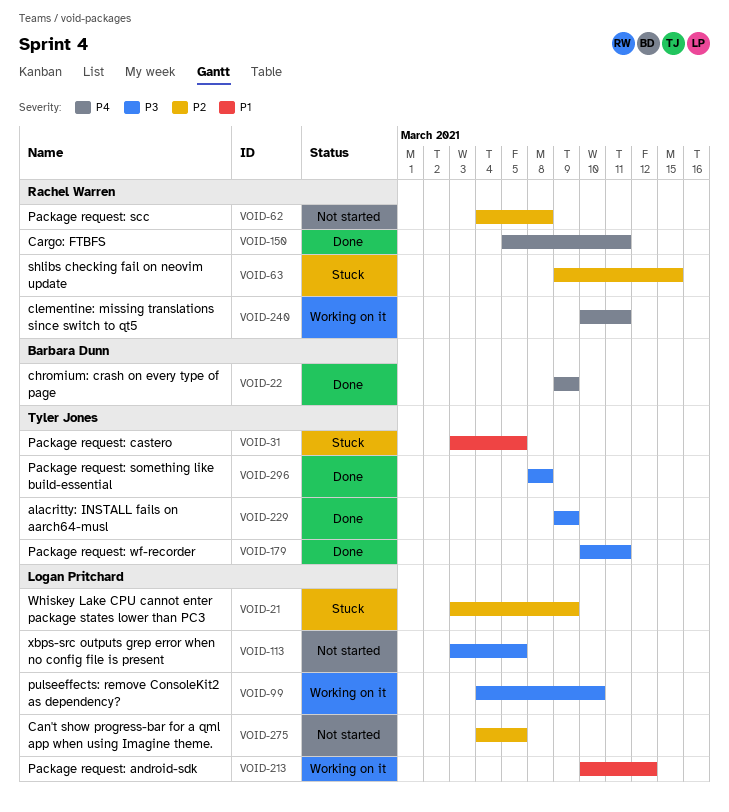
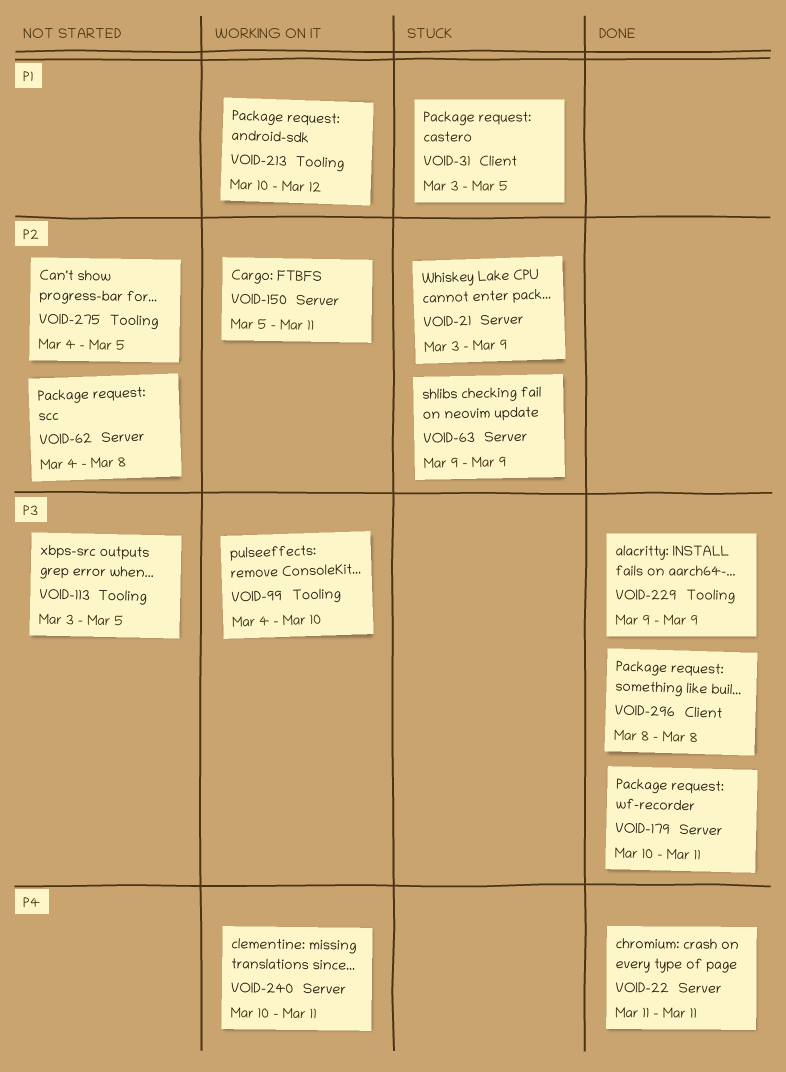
VOID-22, start: Mar 9 -> Mar 11
VOID-22, due: Mar 9 -> Mar 11
VOID-63, due: Mar 15 -> Mar 9
VOID-150, status: Done -> Working on it
VOID-150, priority: P4 -> P2

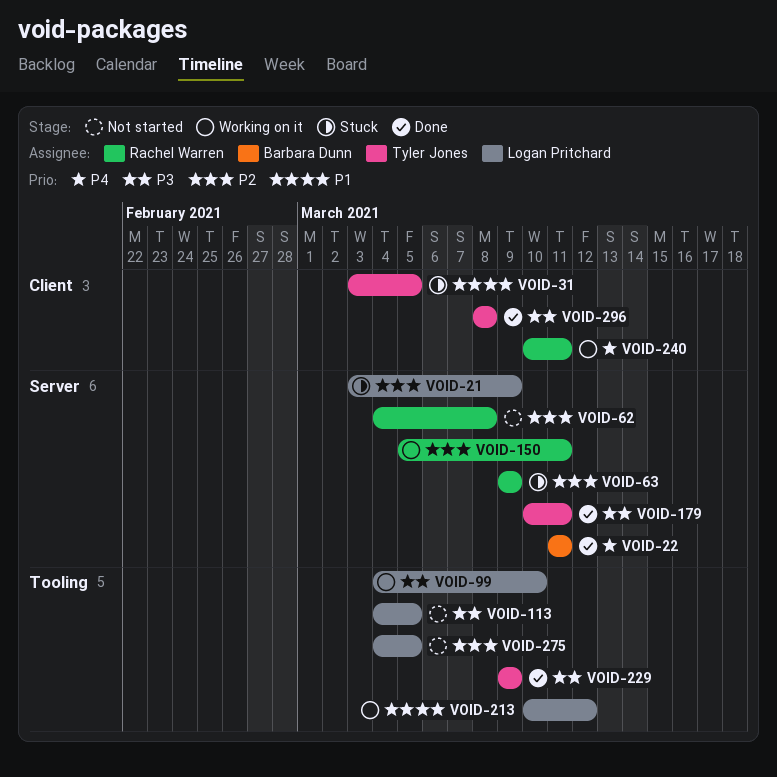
VOID-113, start: Mar 3 -> Mar 4
VOID-240, label: Server -> Client

